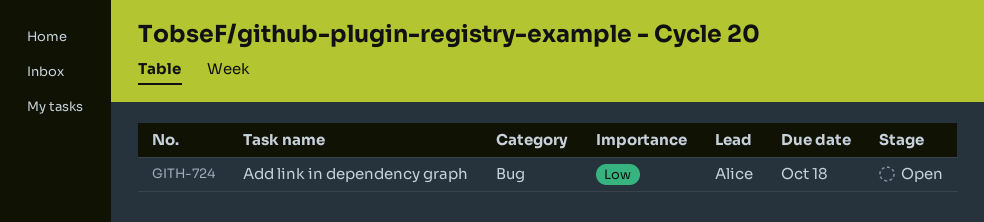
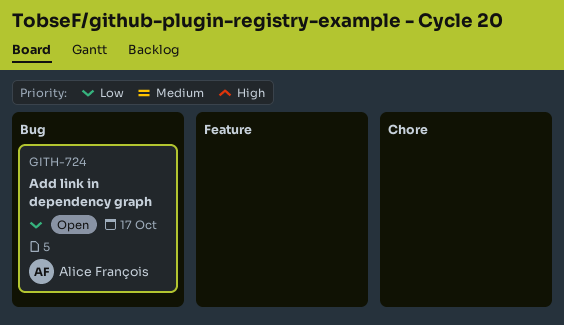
GITH-724, due: Oct 18 -> Oct 17

